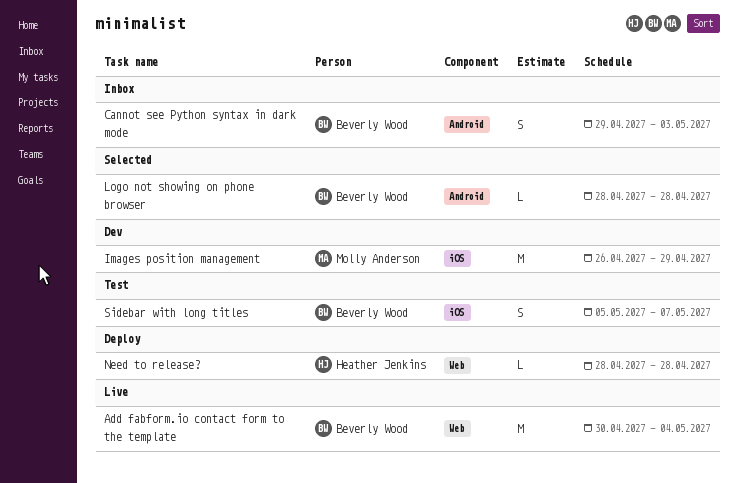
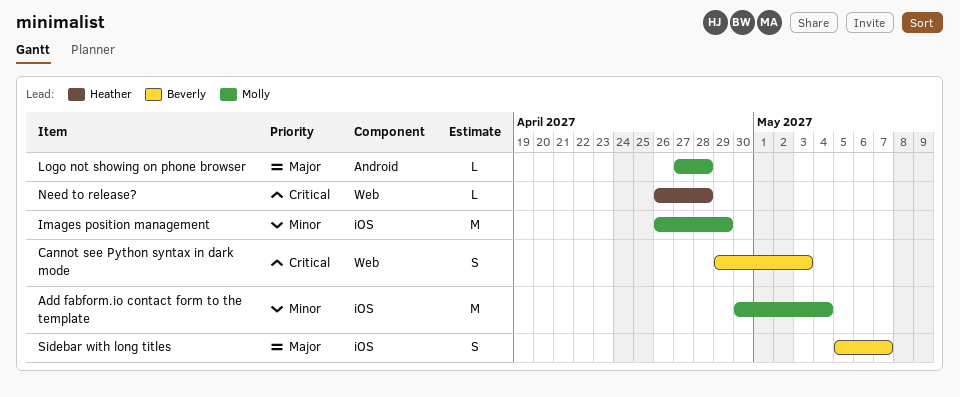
Add fabform.io contact form to the template, owner: Beverly Wood -> Molly Anderson
Add fabform.io contact form to the template, label: Web -> iOS
Cannot see Python syntax in dark mode, label: Android -> Web
Logo not showing on phone browser, owner: Beverly Wood -> Molly Anderson
Logo not showing on phone browser, start: Apr 28 -> Apr 27
Need to release?, start: Apr 28 -> Apr 26

